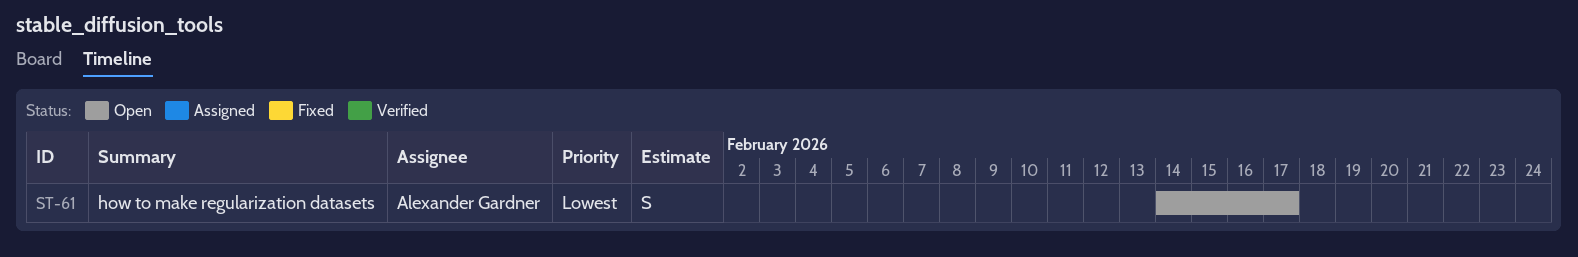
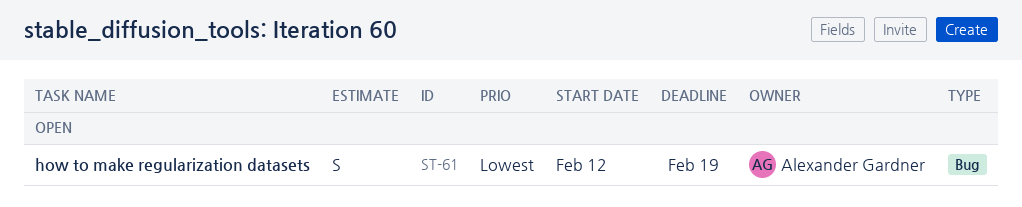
ST-61, start: Feb 14 -> Feb 12
ST-61, due: Feb 17 -> Feb 19

